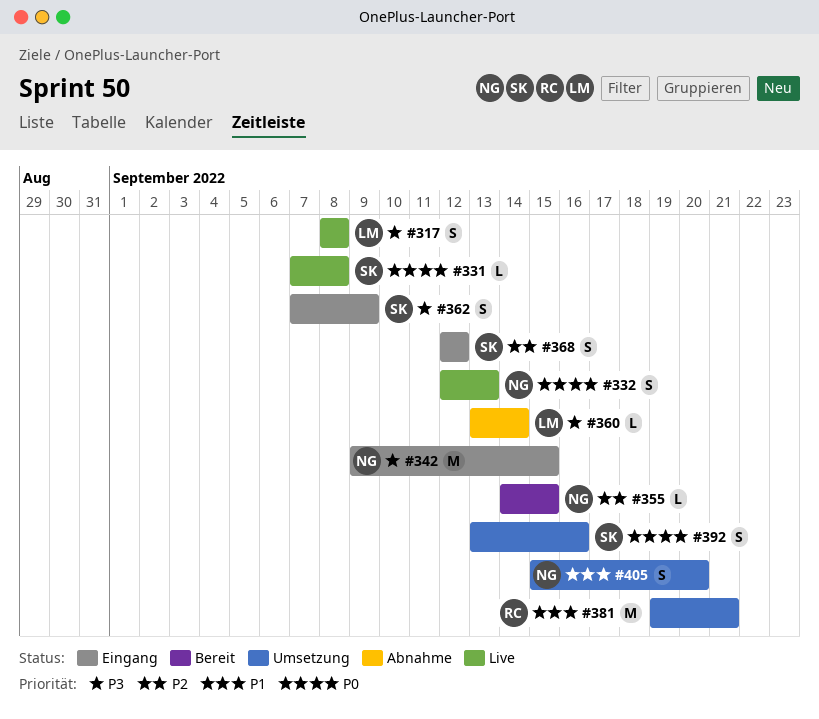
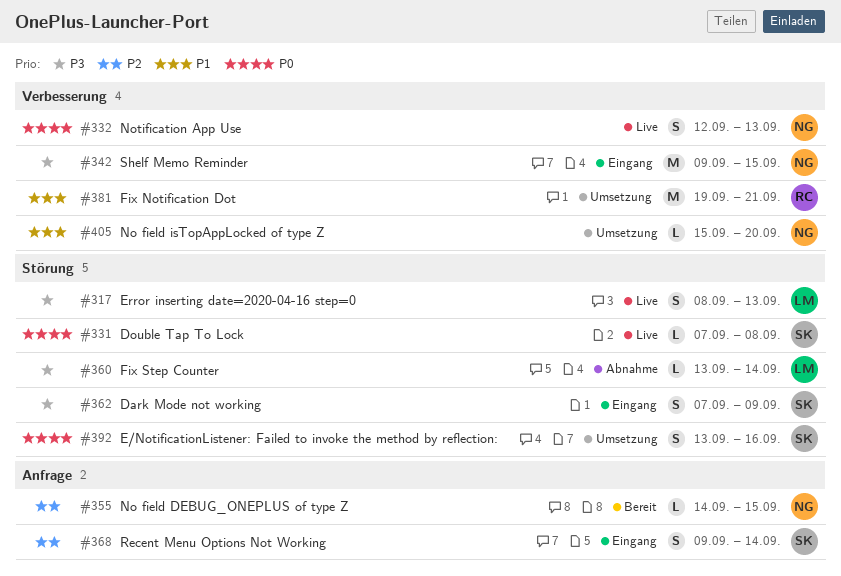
#317, due: Sep 8 -> Sep 13
#368, start: Sep 12 -> Sep 9
#368, due: Sep 12 -> Sep 14
#405, estimate: S -> L

